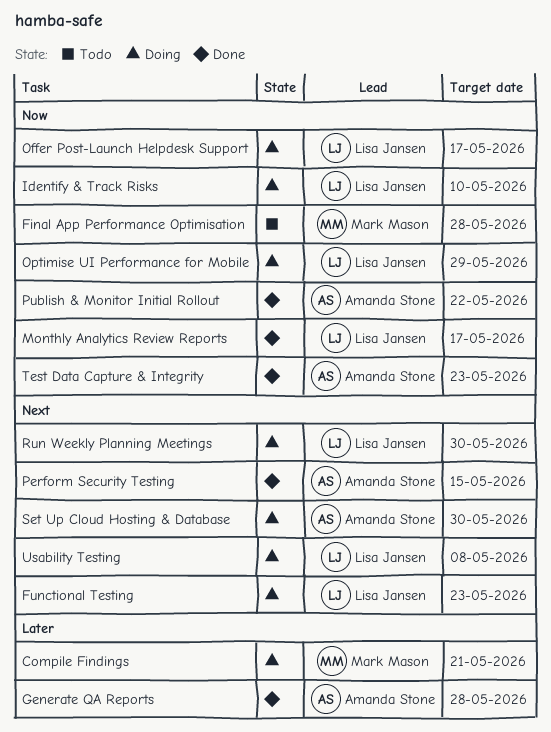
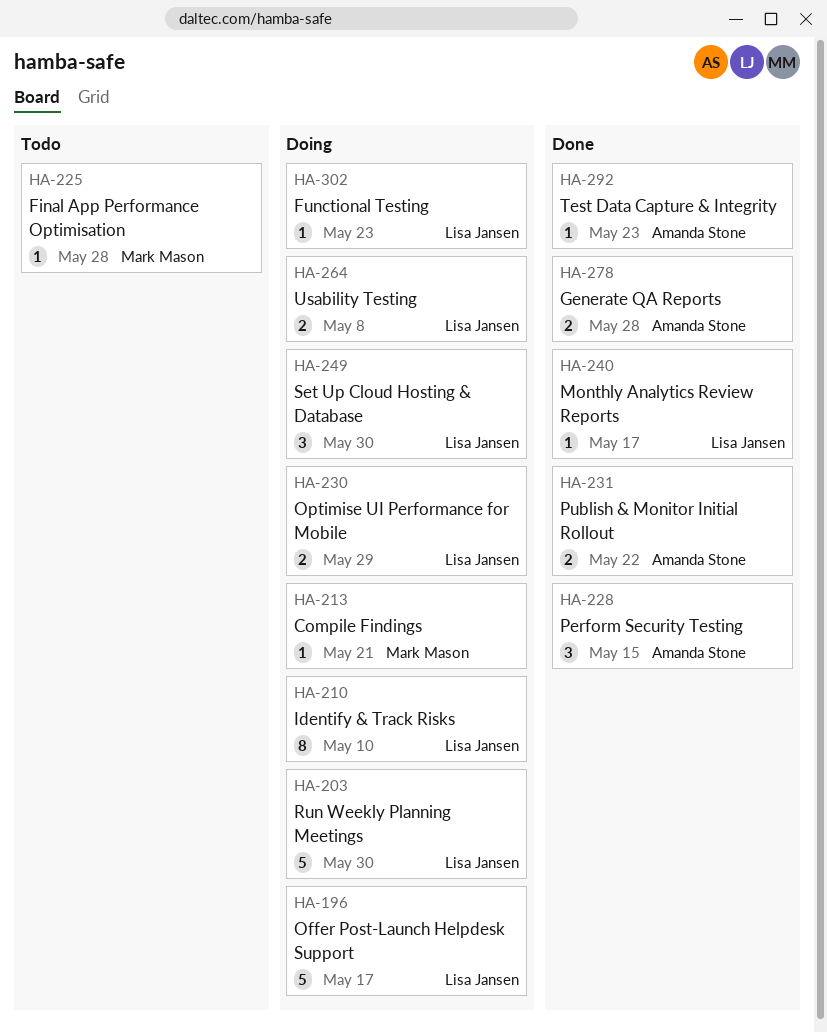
Set Up Cloud Hosting & Database, owner: Amanda Stone -> Lisa Jansen

